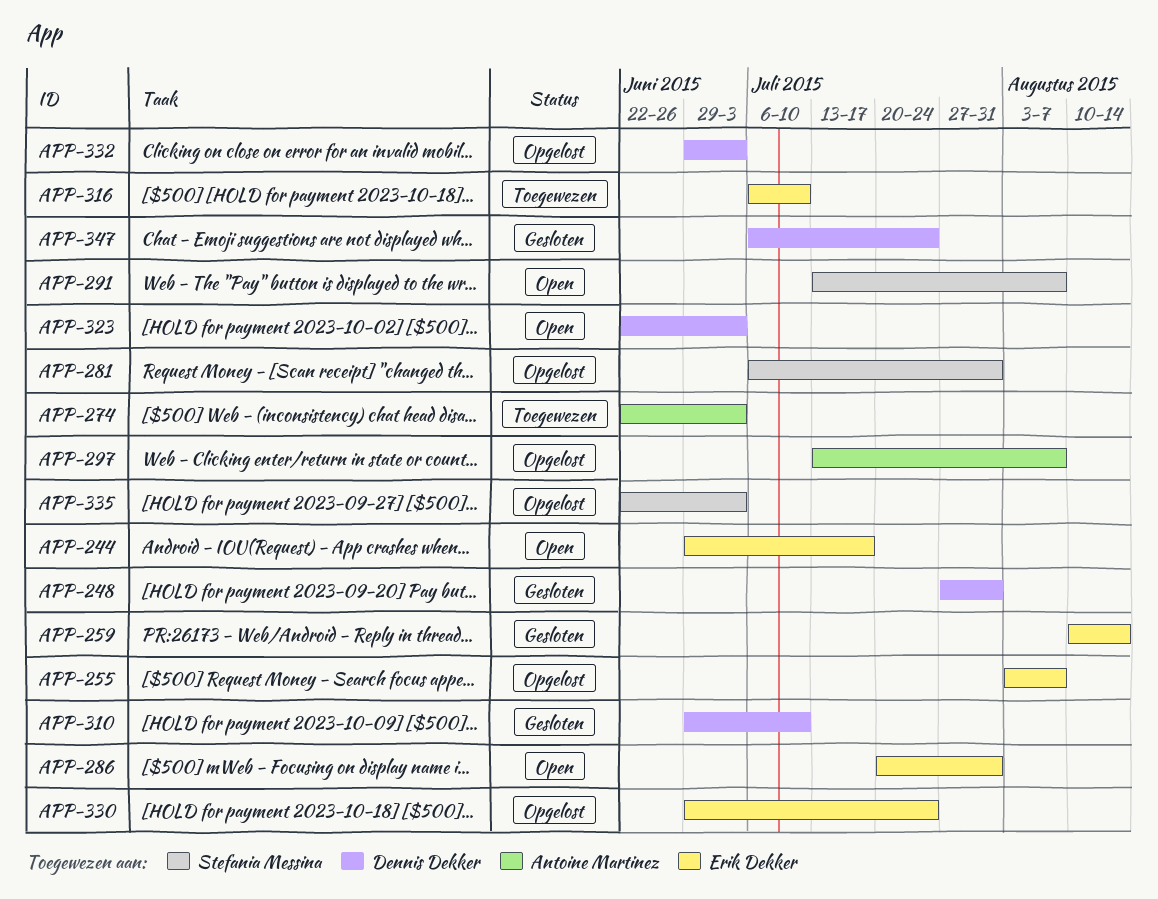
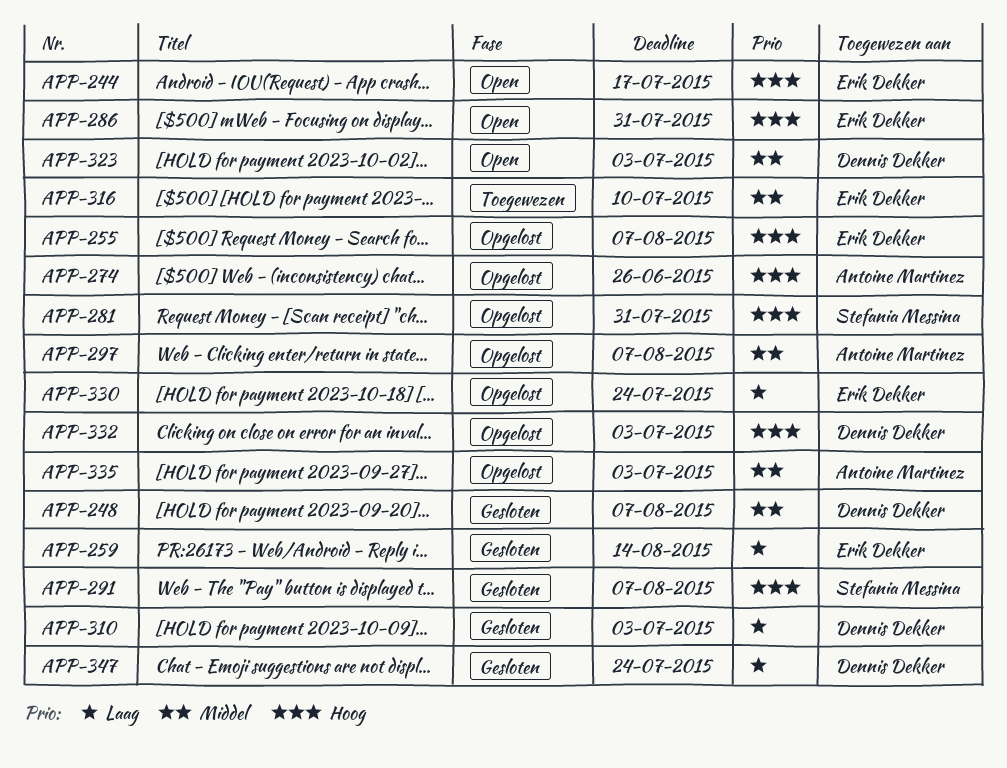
APP-248, due: Jul 31 -> Aug 7
APP-274, status: Toegewezen -> Opgelost
APP-274, due: Jul 3 -> Jun 26
APP-291, status: Open -> Gesloten
APP-310, due: Jul 10 -> Jul 3
APP-335, owner: Stefania Messina -> Antoine Martinez

